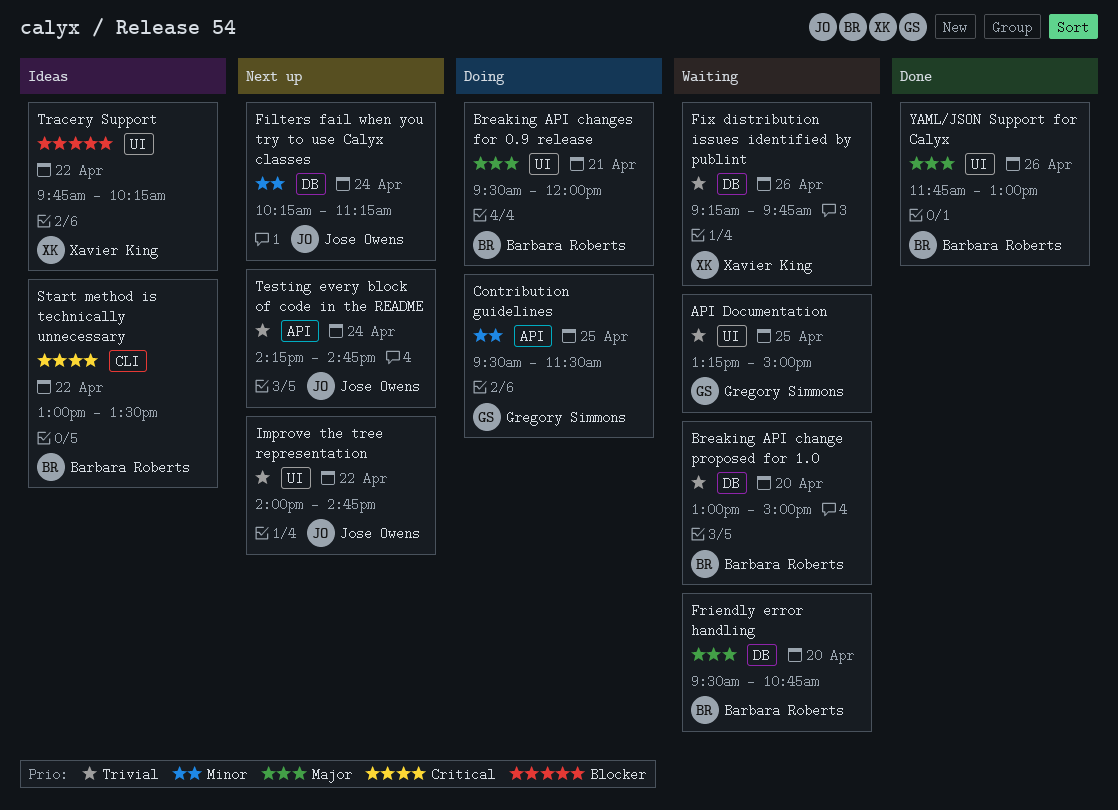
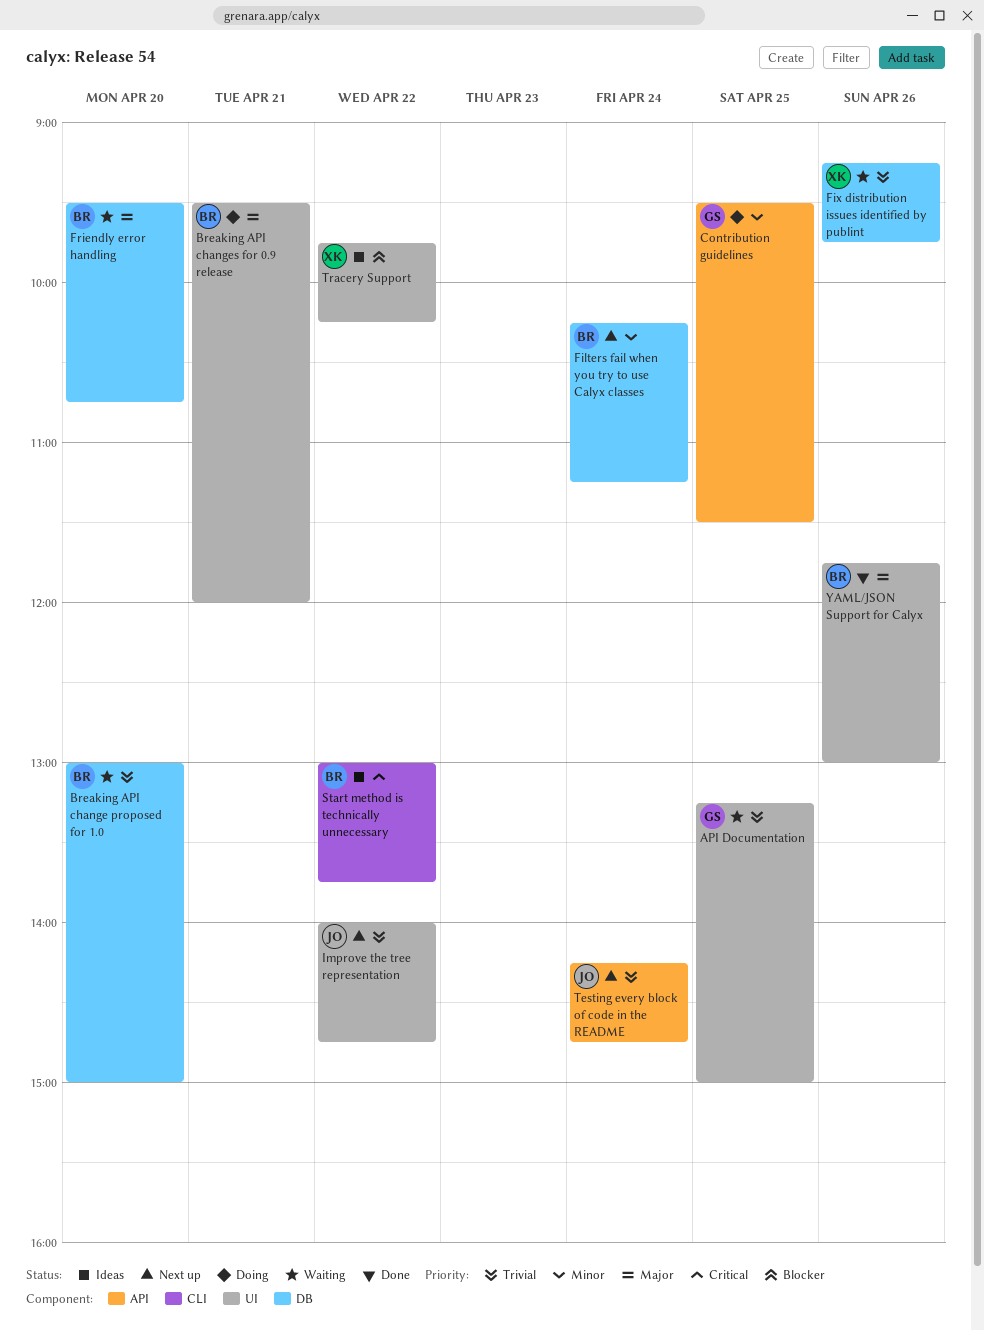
Filters fail when you try to use Calyx classes, owner: Jose Owens -> Barbara Roberts
Start method is technically unnecessary, ends: 13:30 -> 13:45

